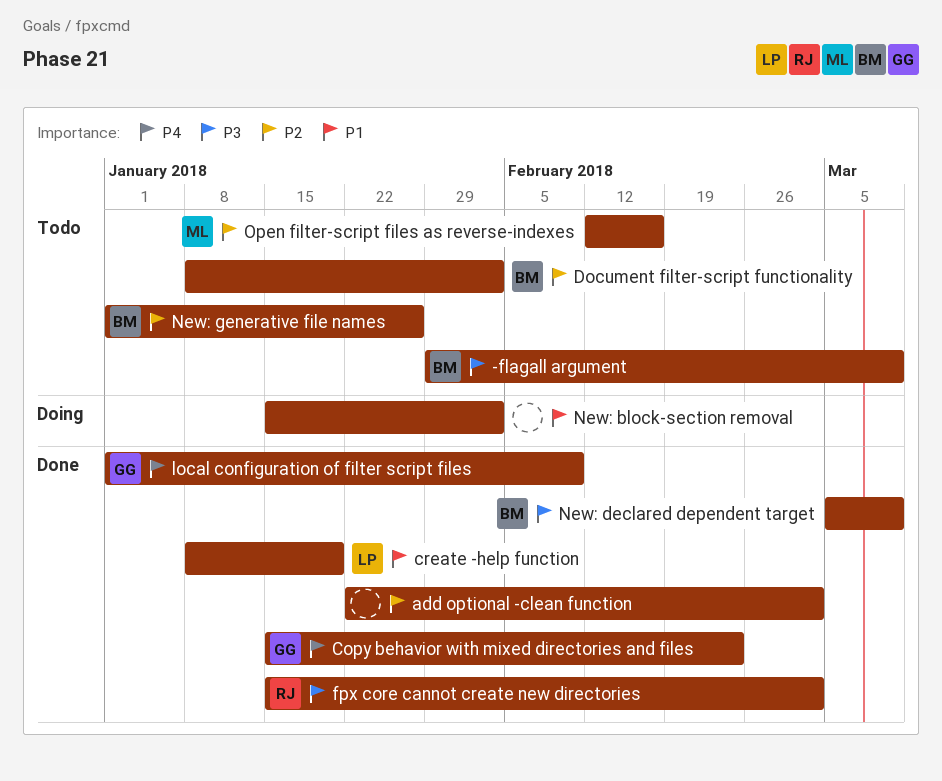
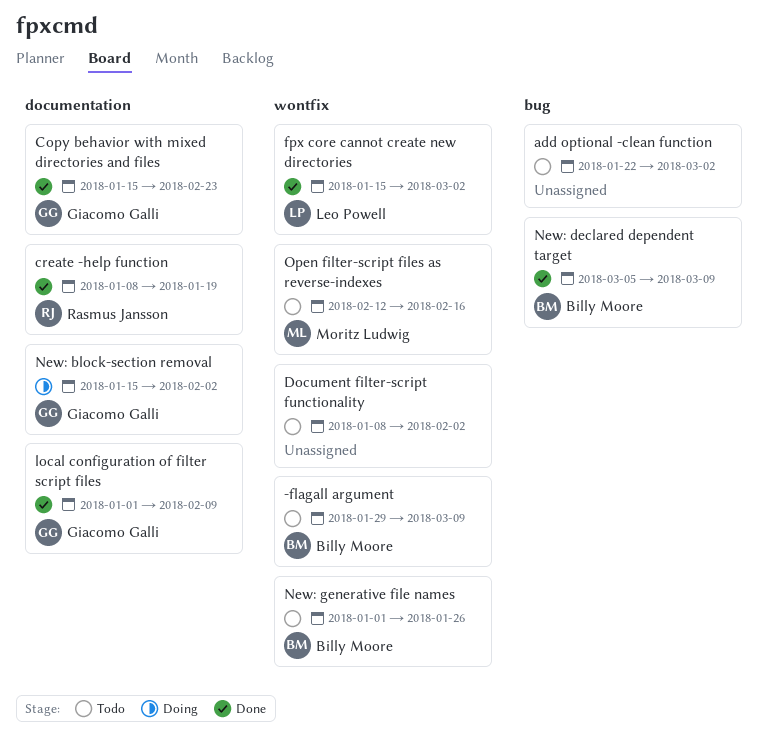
add optional -clean function, status: Done -> Todo
create -help function, owner: Leo Powell -> Rasmus Jansson
Document filter-script functionality, owner: Billy Moore -> none
fpx core cannot create new directories, owner: Rasmus Jansson -> Leo Powell
New: block-section removal, owner: none -> Giacomo Galli

